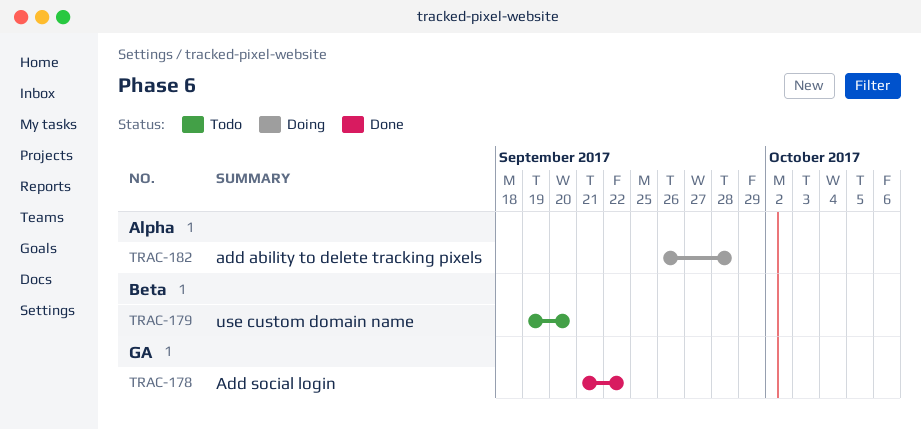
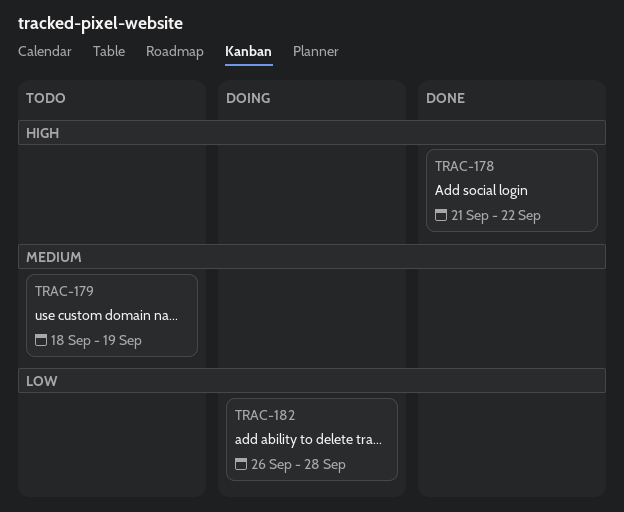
TRAC-179, start: Sep 19 -> Sep 18
TRAC-179, due: Sep 20 -> Sep 19

